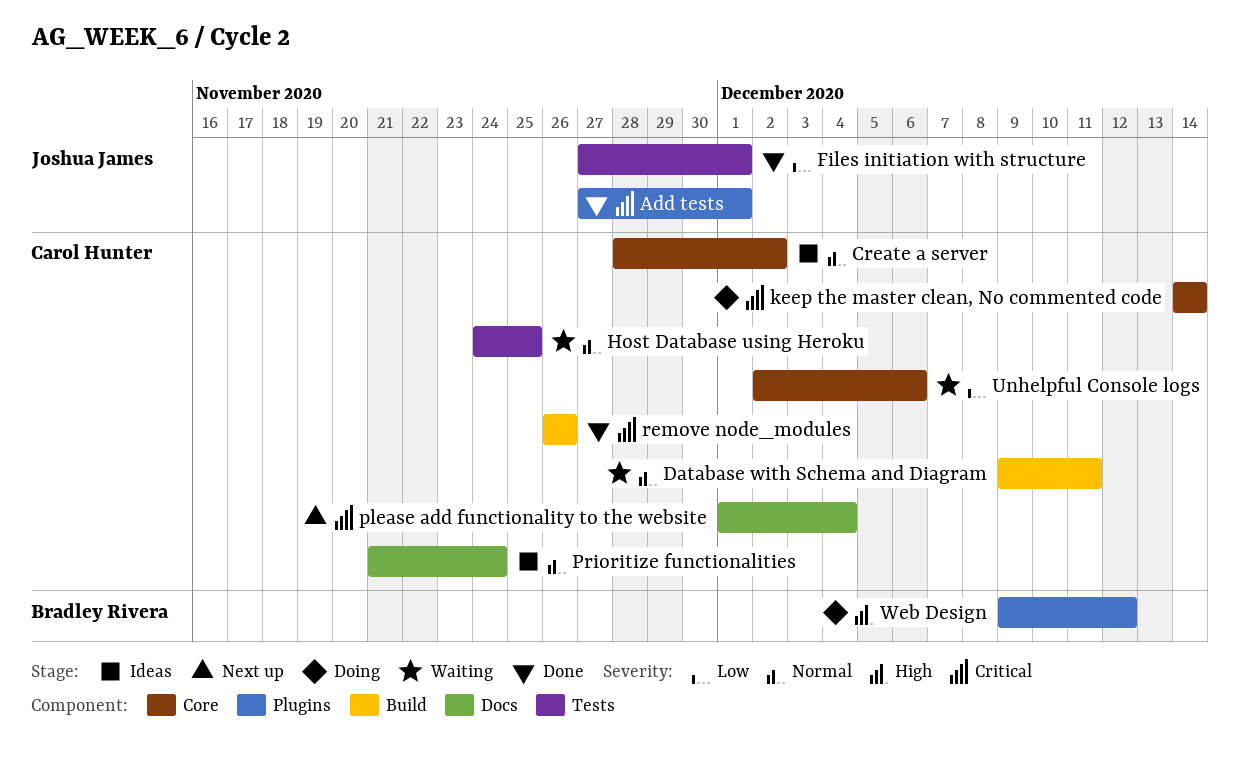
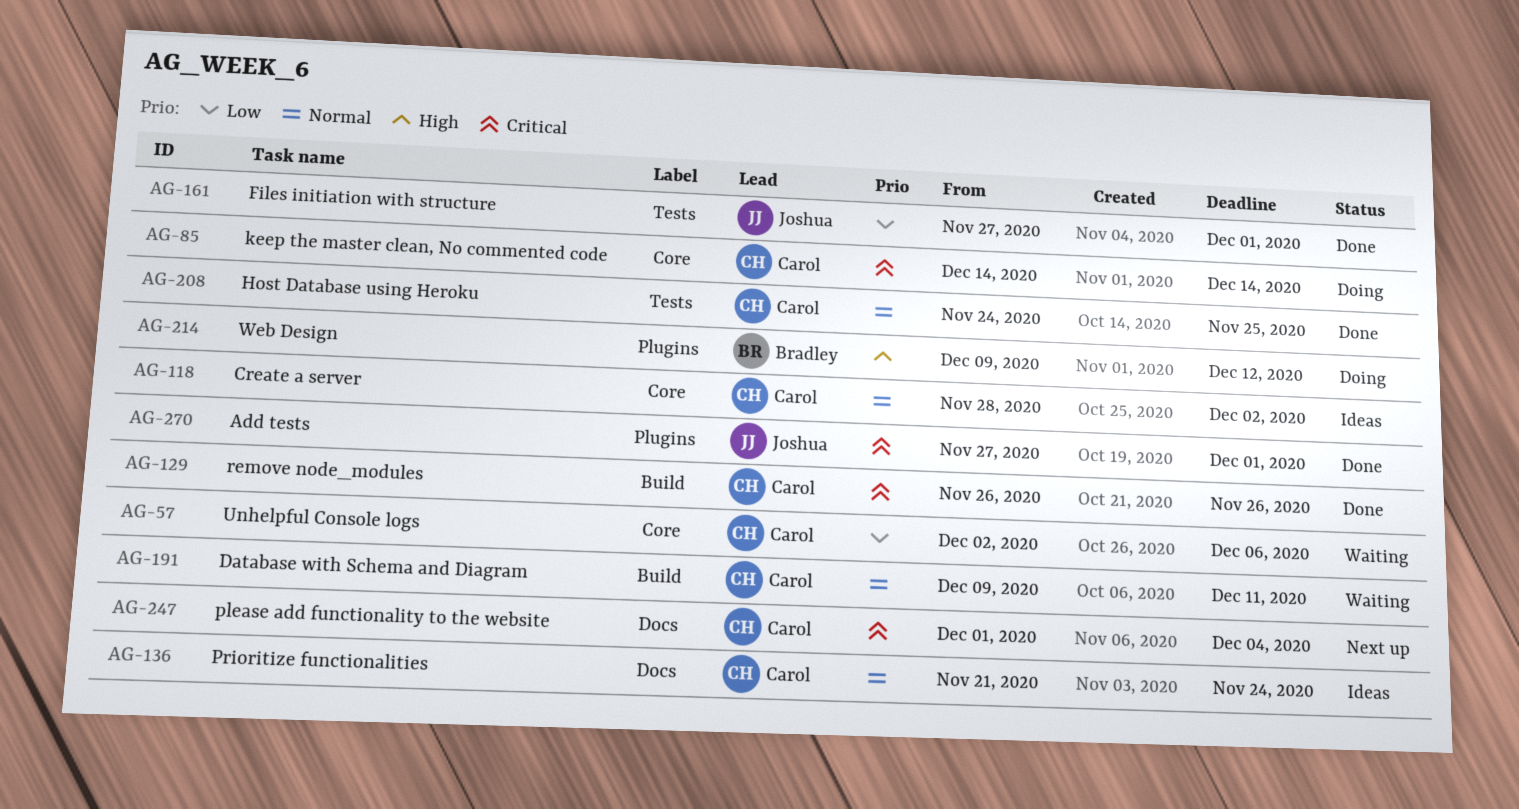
Host Database using Heroku, status: Waiting -> Done

